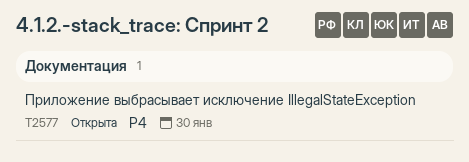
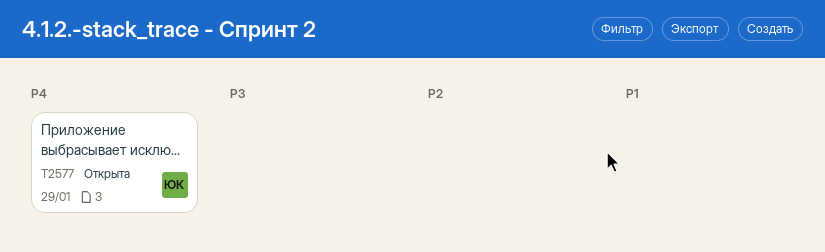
T2577, due: Jan 30 -> Jan 29

